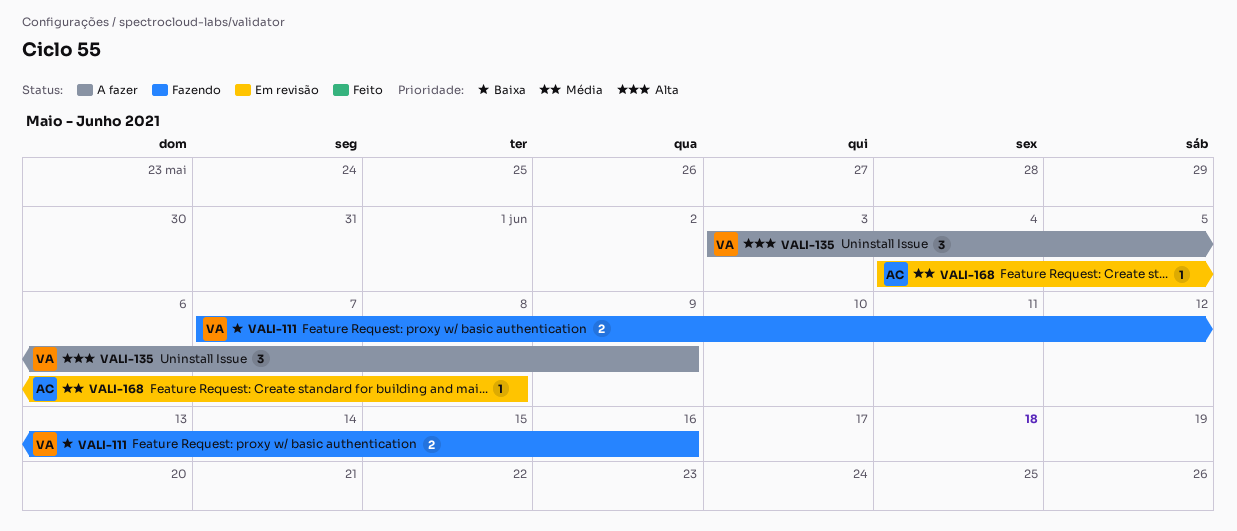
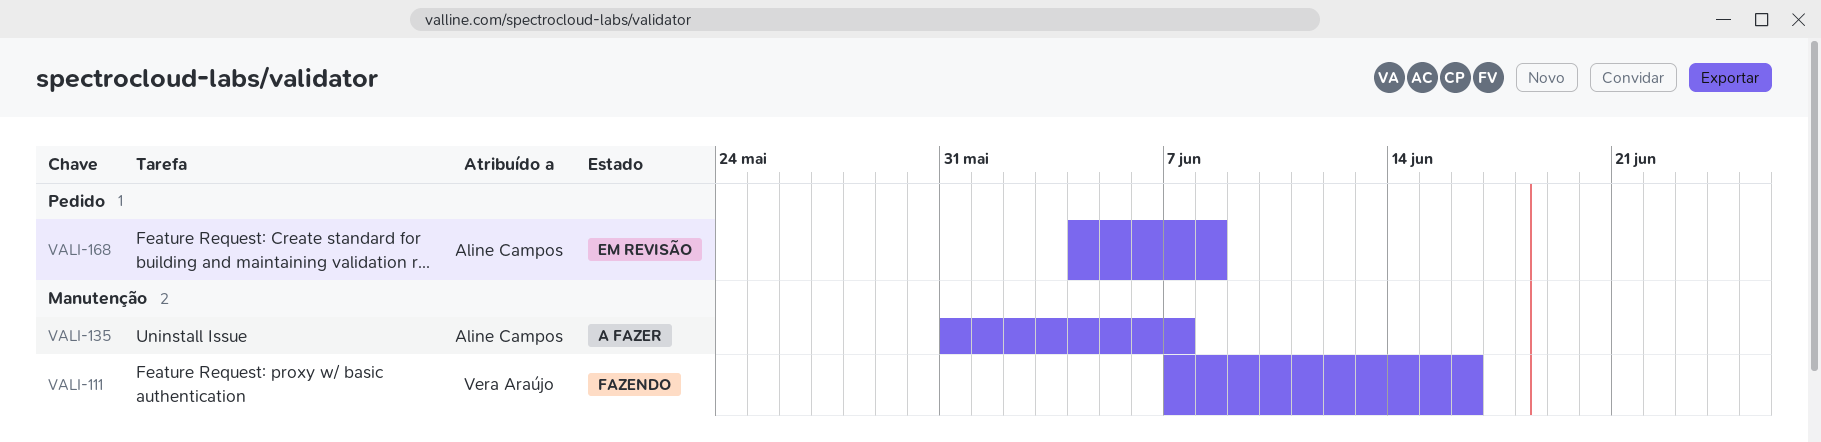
VALI-135, owner: Vera Araújo -> Aline Campos
VALI-135, start: Jun 3 -> May 31
VALI-135, due: Jun 9 -> Jun 7

